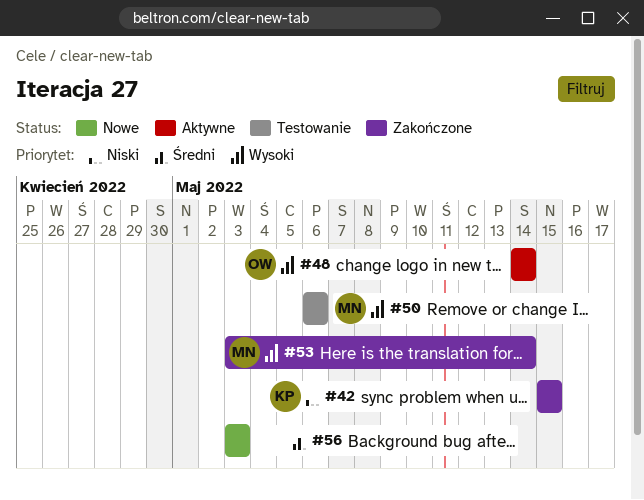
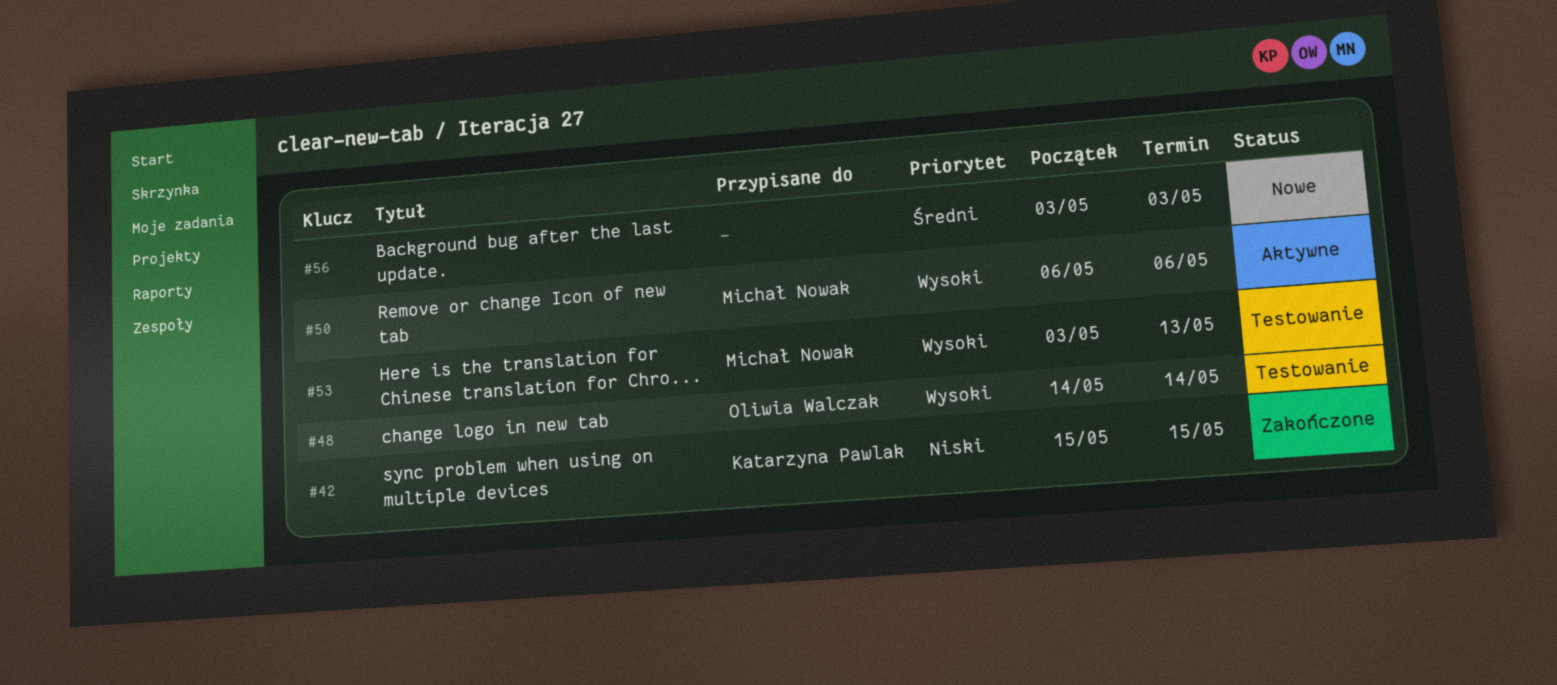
#48, status: Aktywne -> Testowanie
#50, status: Testowanie -> Aktywne
#53, status: Zakończone -> Testowanie
#53, due: May 14 -> May 13

